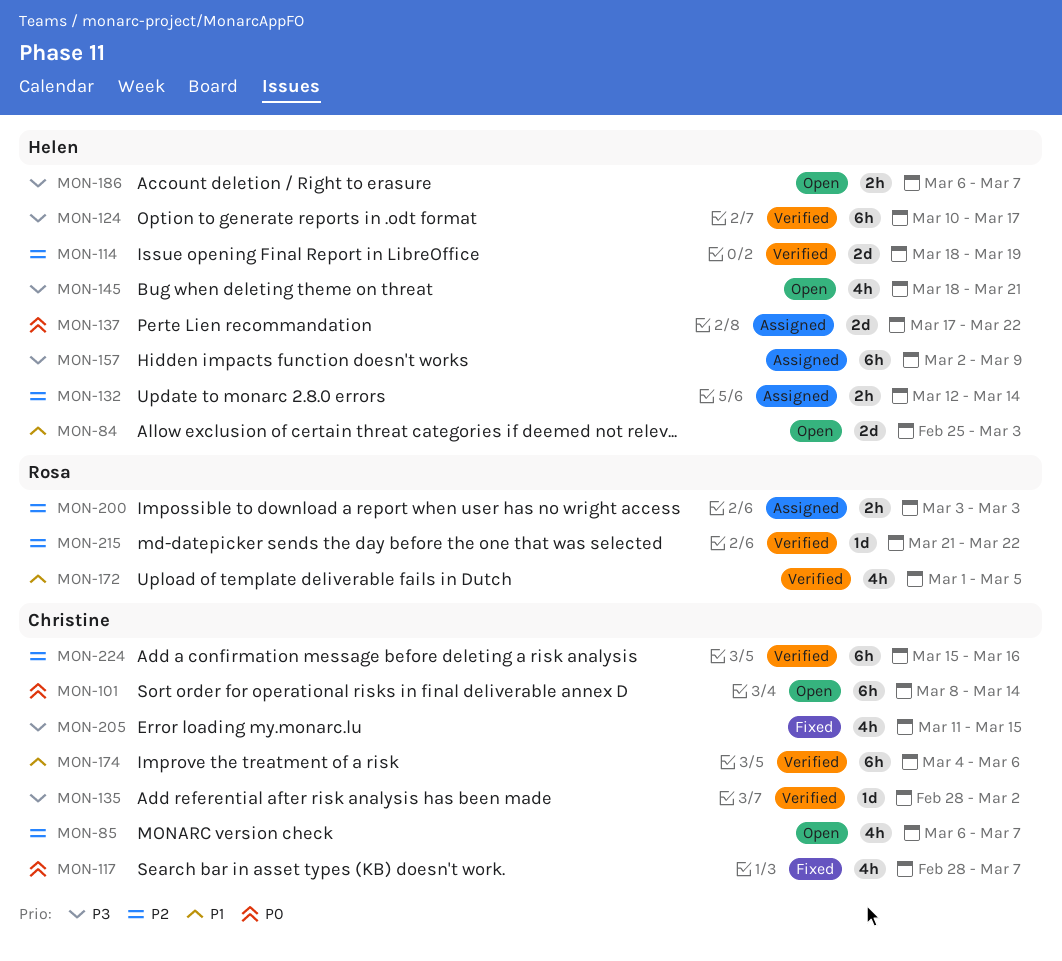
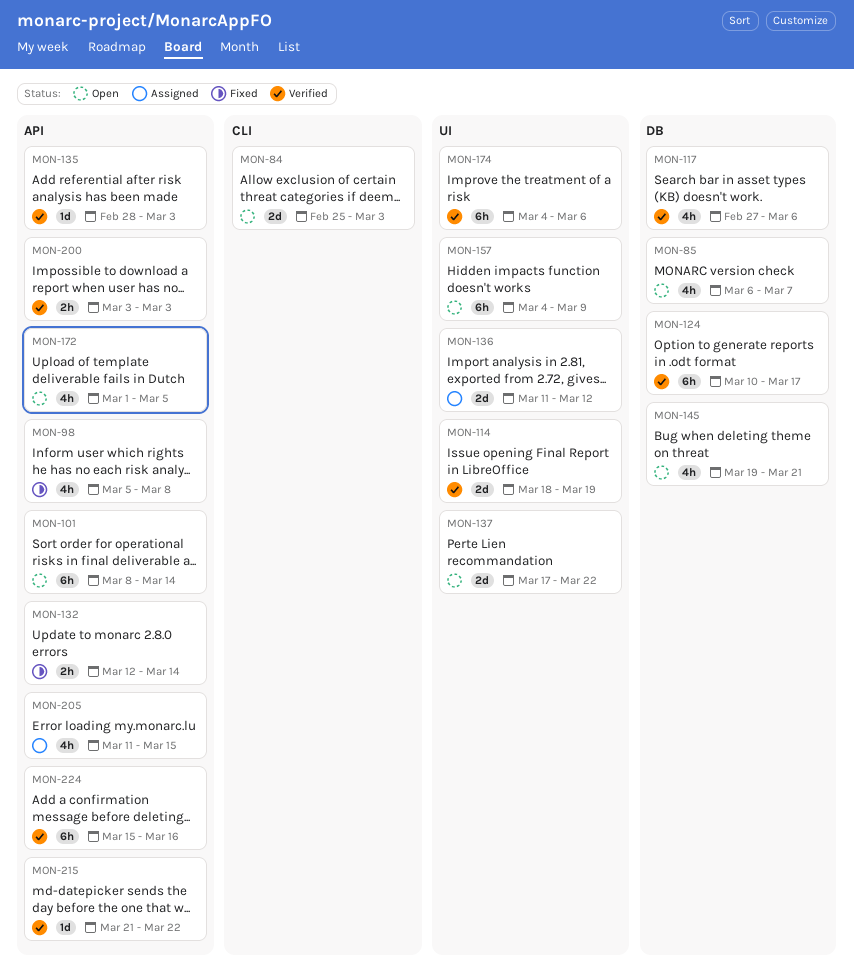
MON-98: none -> present
MON-117, status: Fixed -> Verified
MON-117, start: Feb 28 -> Feb 27
MON-117, due: Mar 7 -> Mar 6
MON-132, status: Assigned -> Fixed
MON-135, due: Mar 2 -> Mar 3
MON-136: none -> present
MON-137, status: Assigned -> Open
MON-145, start: Mar 18 -> Mar 19
MON-157, status: Assigned -> Open
MON-157, start: Mar 2 -> Mar 4
MON-172, status: Verified -> Open
MON-186: present -> none
MON-200, status: Assigned -> Verified
MON-205, status: Fixed -> Assigned

